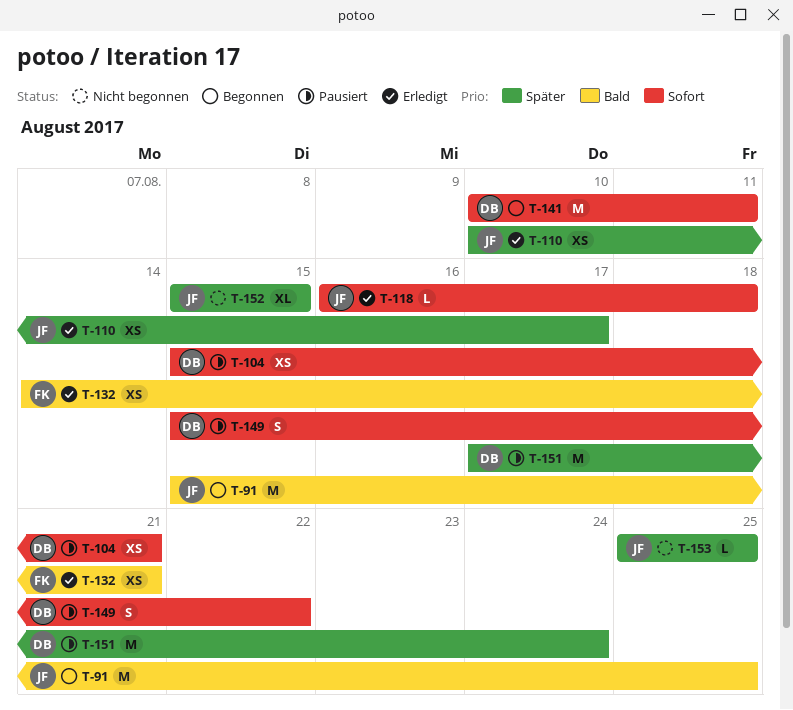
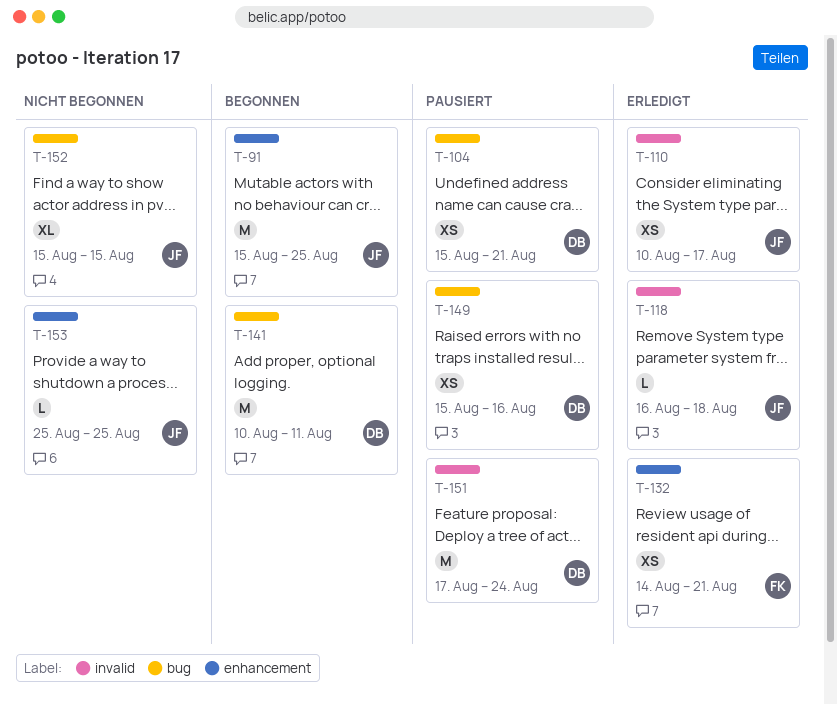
T-149, estimate: S -> XS
T-149, due: Aug 22 -> Aug 16

